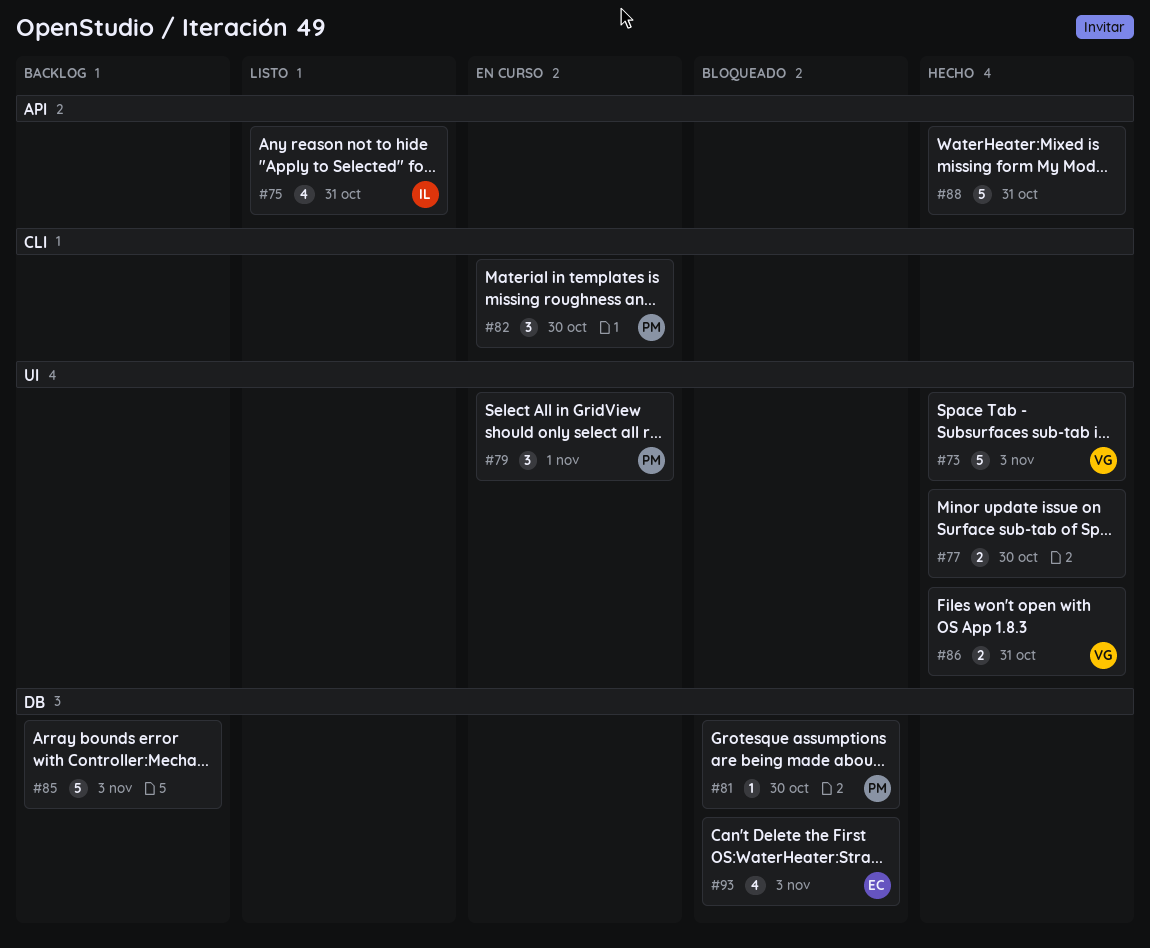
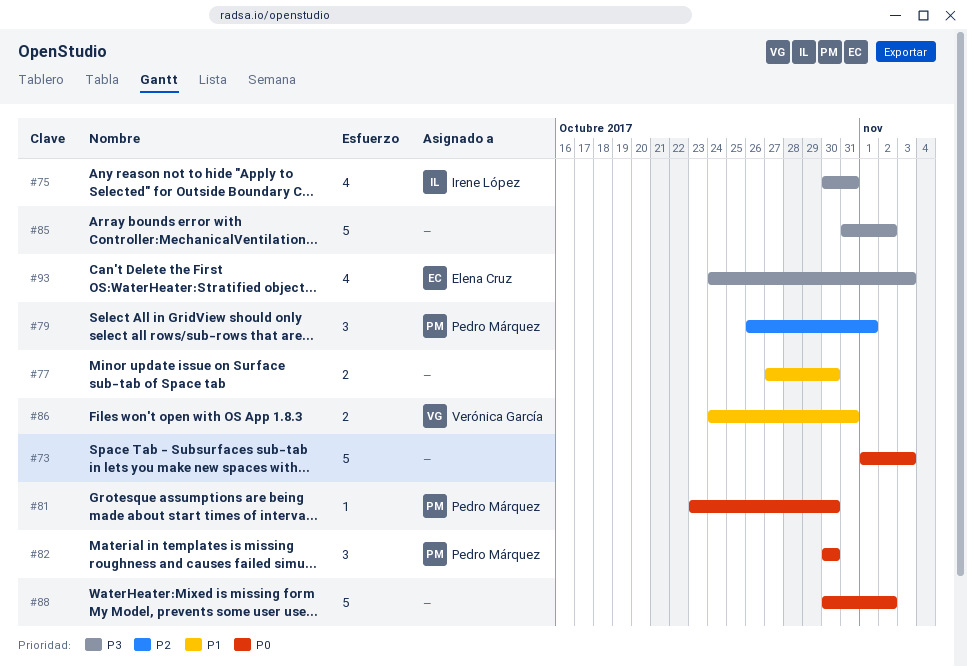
#73, owner: Verónica García -> none
#85, due: Nov 3 -> Nov 2
#88, due: Oct 31 -> Nov 2

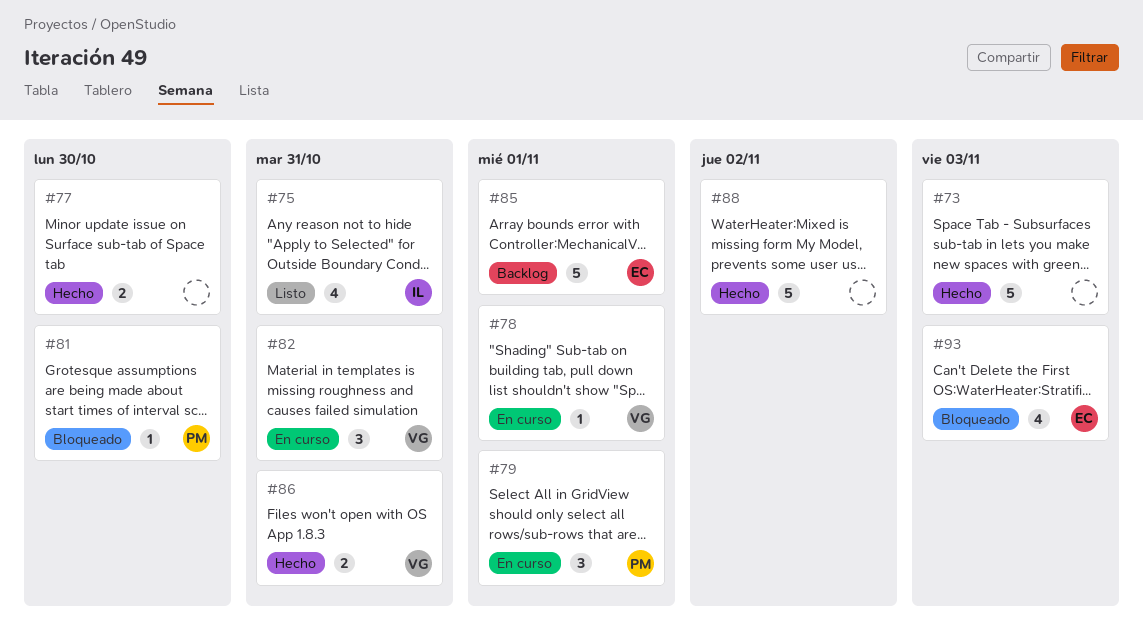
#78: none -> present
#82, owner: Pedro Márquez -> Verónica García
#82, due: Oct 30 -> Oct 31
#85, owner: none -> Elena Cruz
#85, due: Nov 2 -> Nov 1

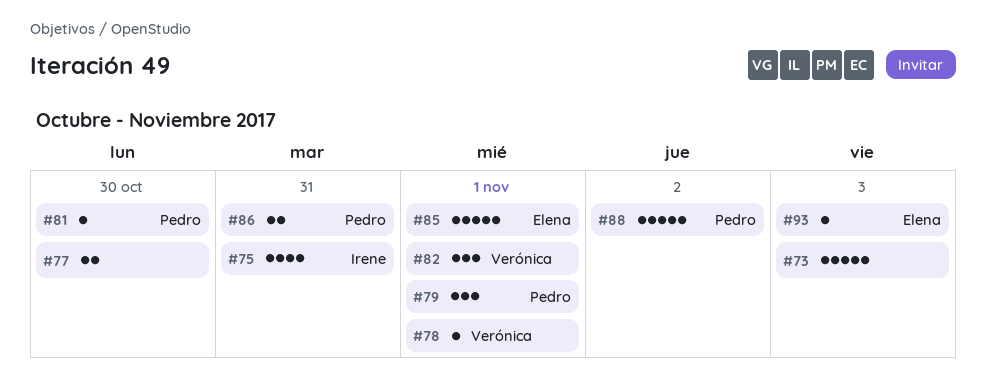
#82, due: Oct 31 -> Nov 1
#86, owner: Verónica -> Pedro
#88, owner: none -> Pedro
#93, estimate: 4 -> 1

